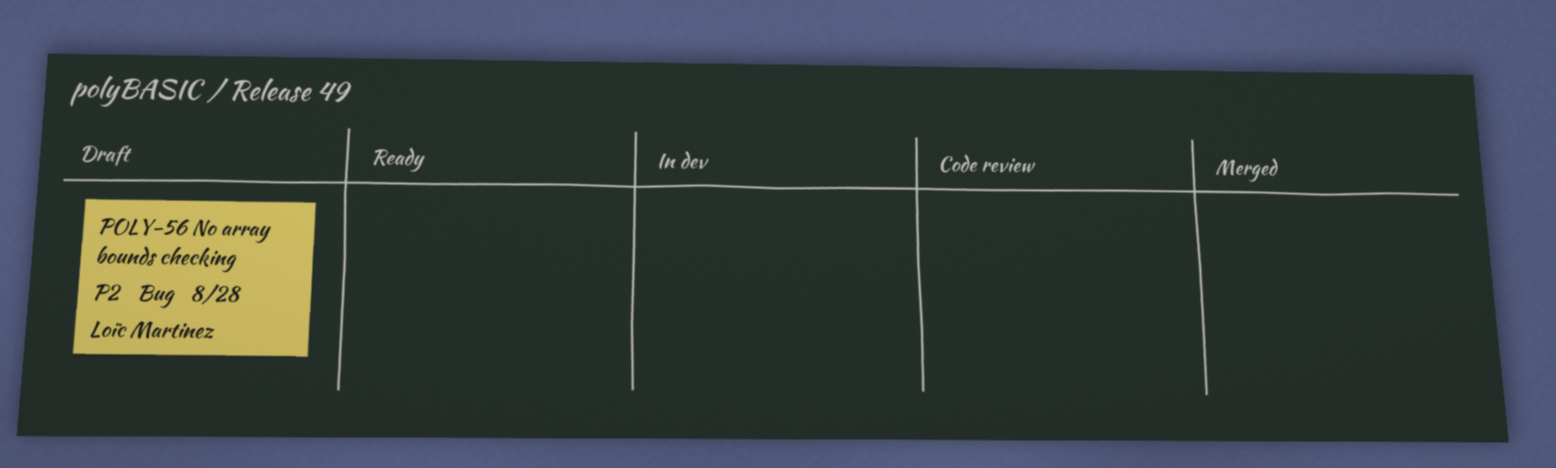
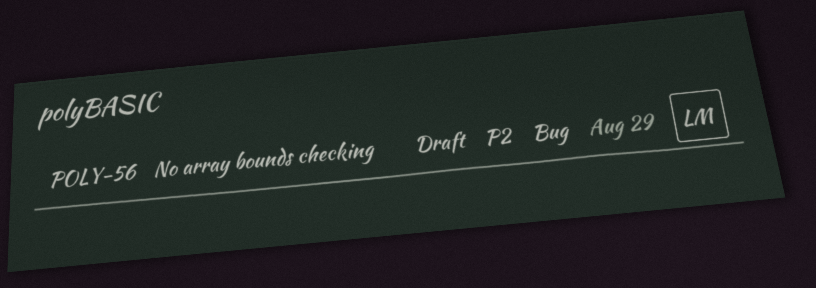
POLY-56, due: Aug 28 -> Aug 29

